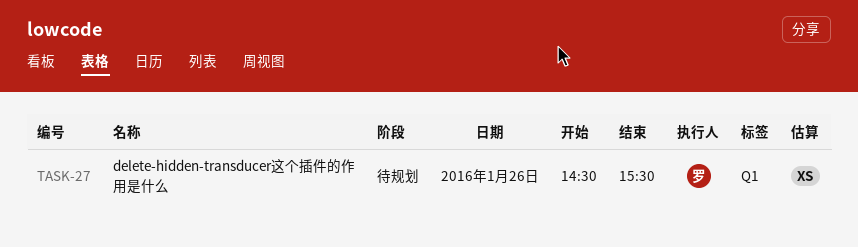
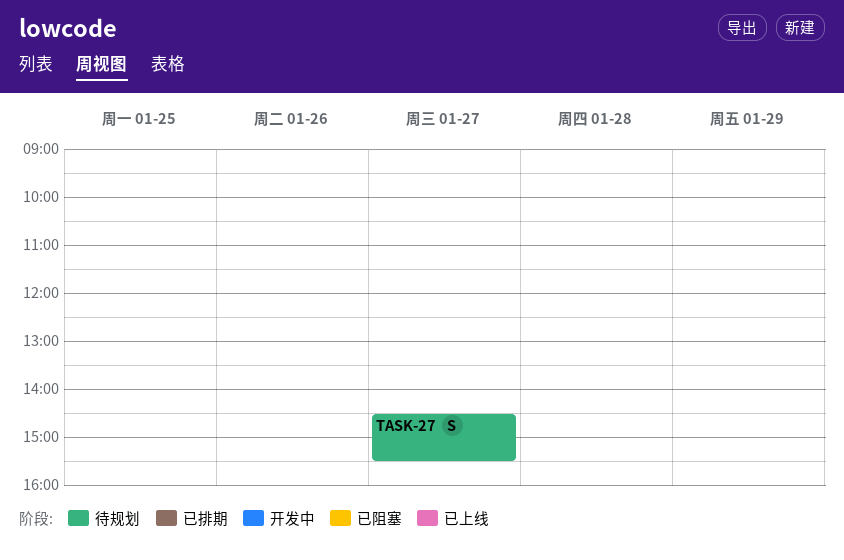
TASK-27, estimate: XS -> S
TASK-27, day: Jan 26 -> Jan 27

